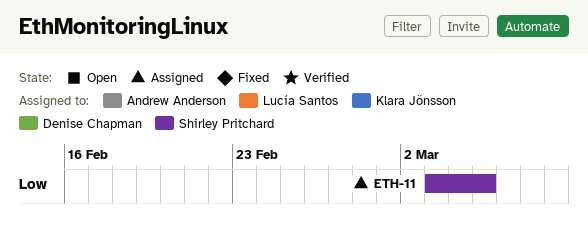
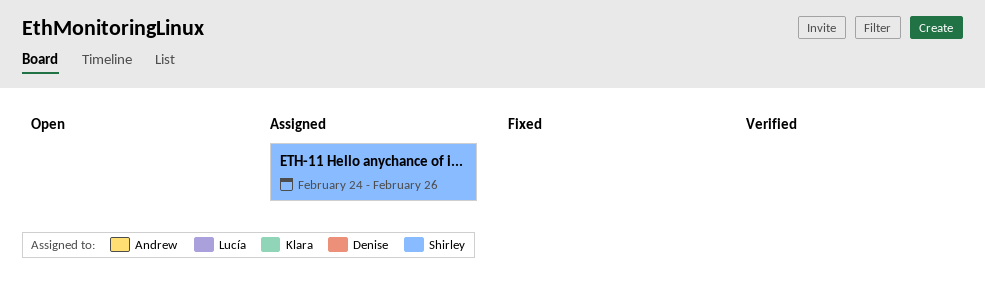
ETH-11, start: Mar 3 -> Feb 24
ETH-11, due: Mar 5 -> Feb 26

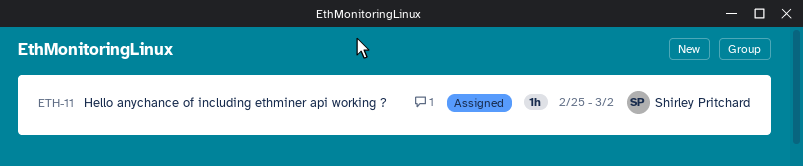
ETH-11, start: Feb 24 -> Feb 25
ETH-11, due: Feb 26 -> Mar 2

